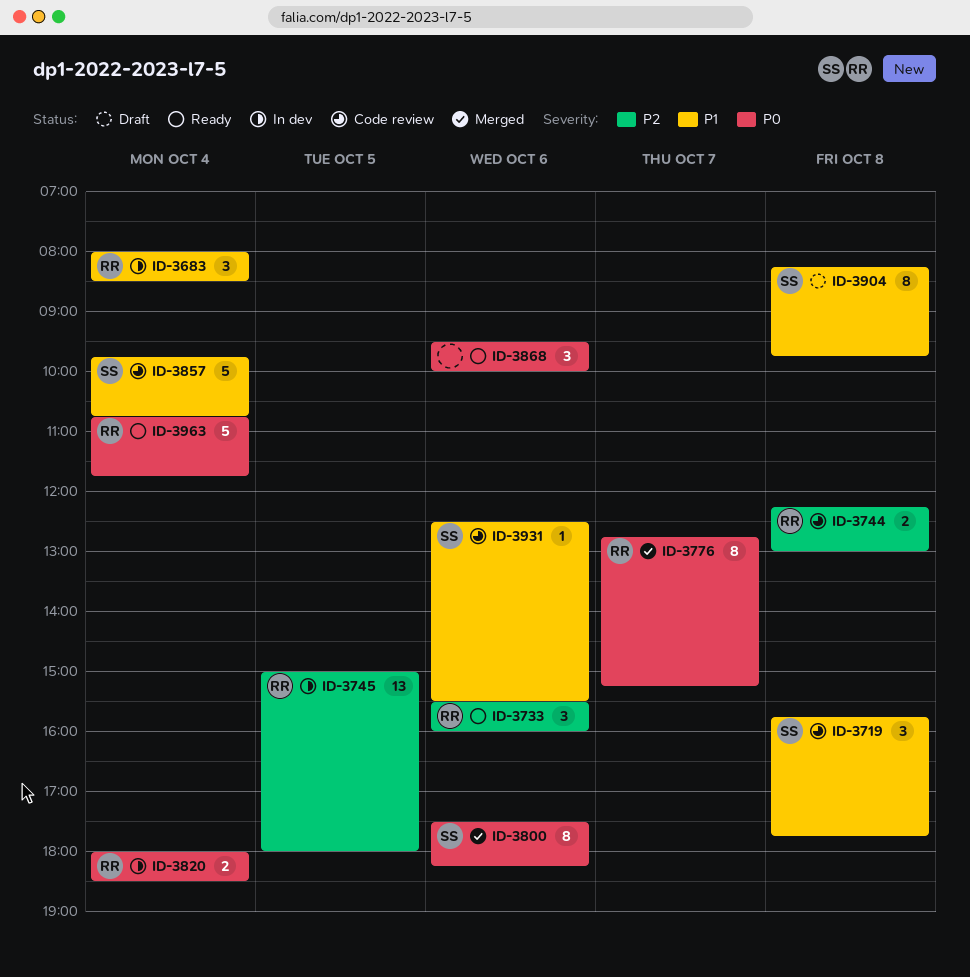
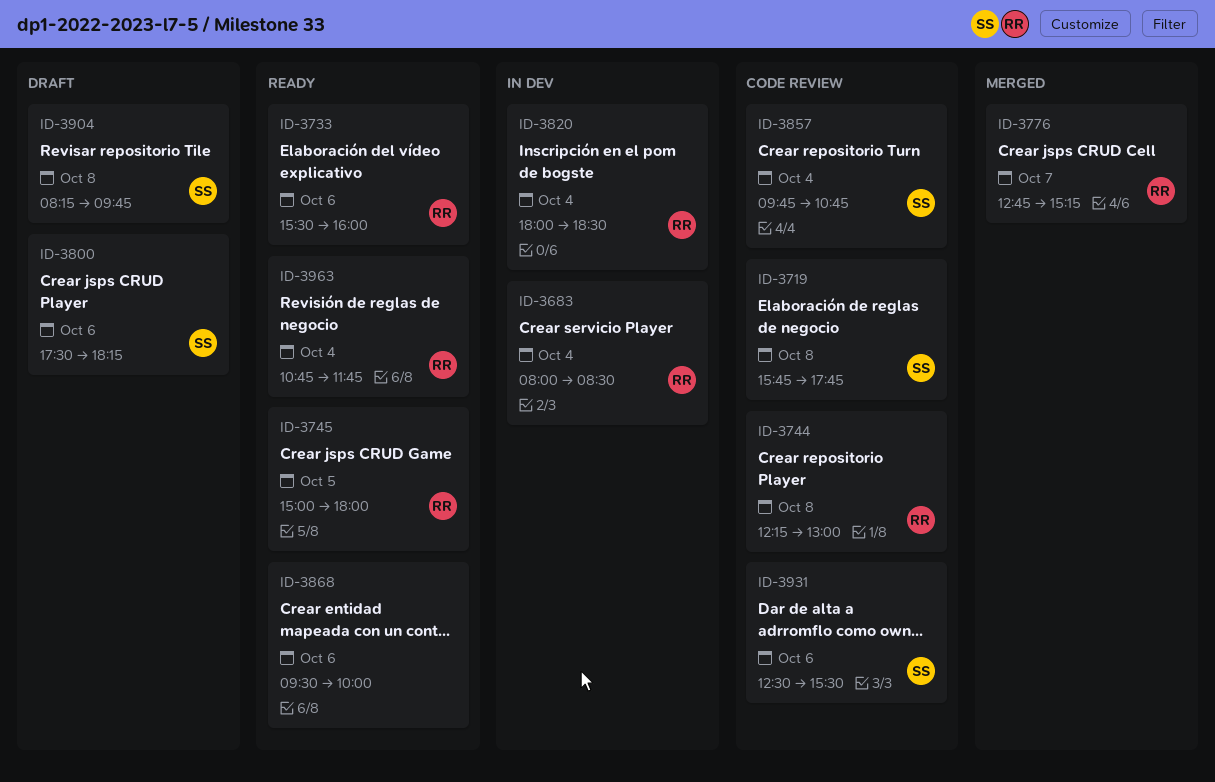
ID-3745, status: In dev -> Ready
ID-3800, status: Merged -> Draft

